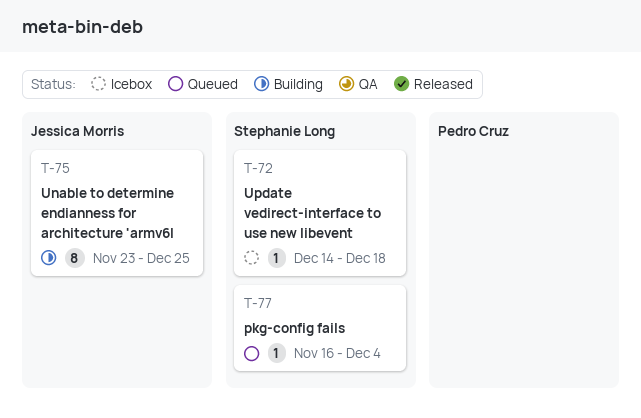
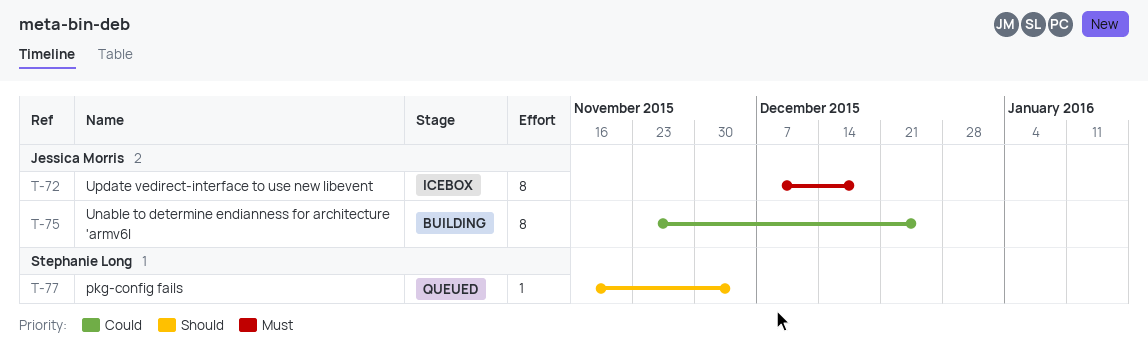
T-72, owner: Stephanie Long -> Jessica Morris
T-72, estimate: 1 -> 8
T-72, start: Dec 14 -> Dec 7

